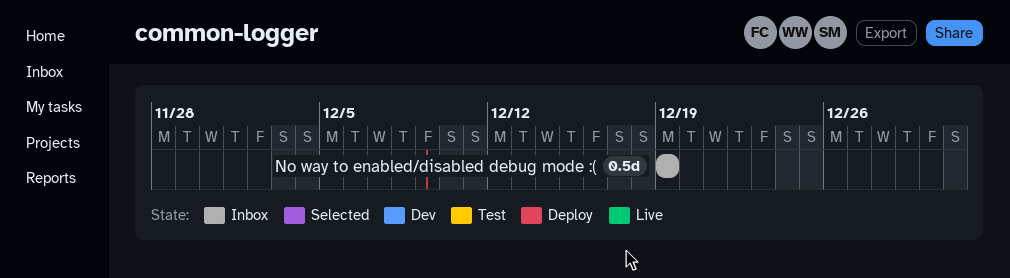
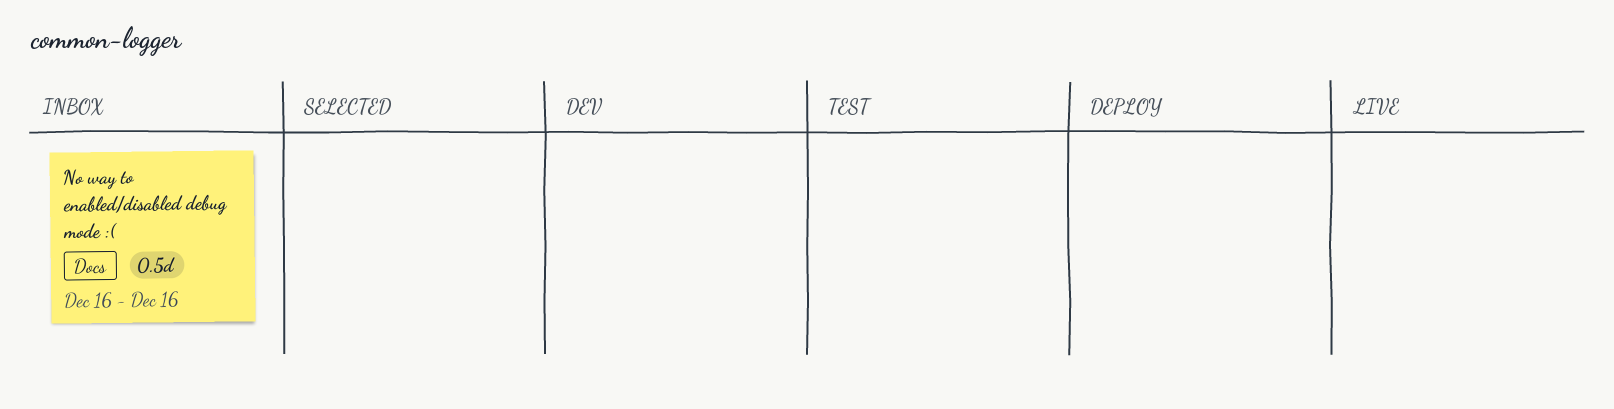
No way to enabled/disabled debug mode :(, start: Dec 19 -> Dec 16
No way to enabled/disabled debug mode :(, due: Dec 19 -> Dec 16

